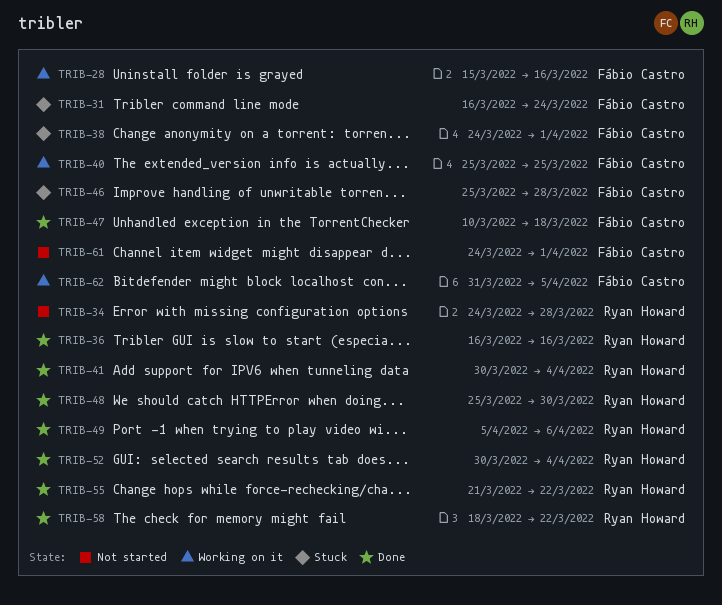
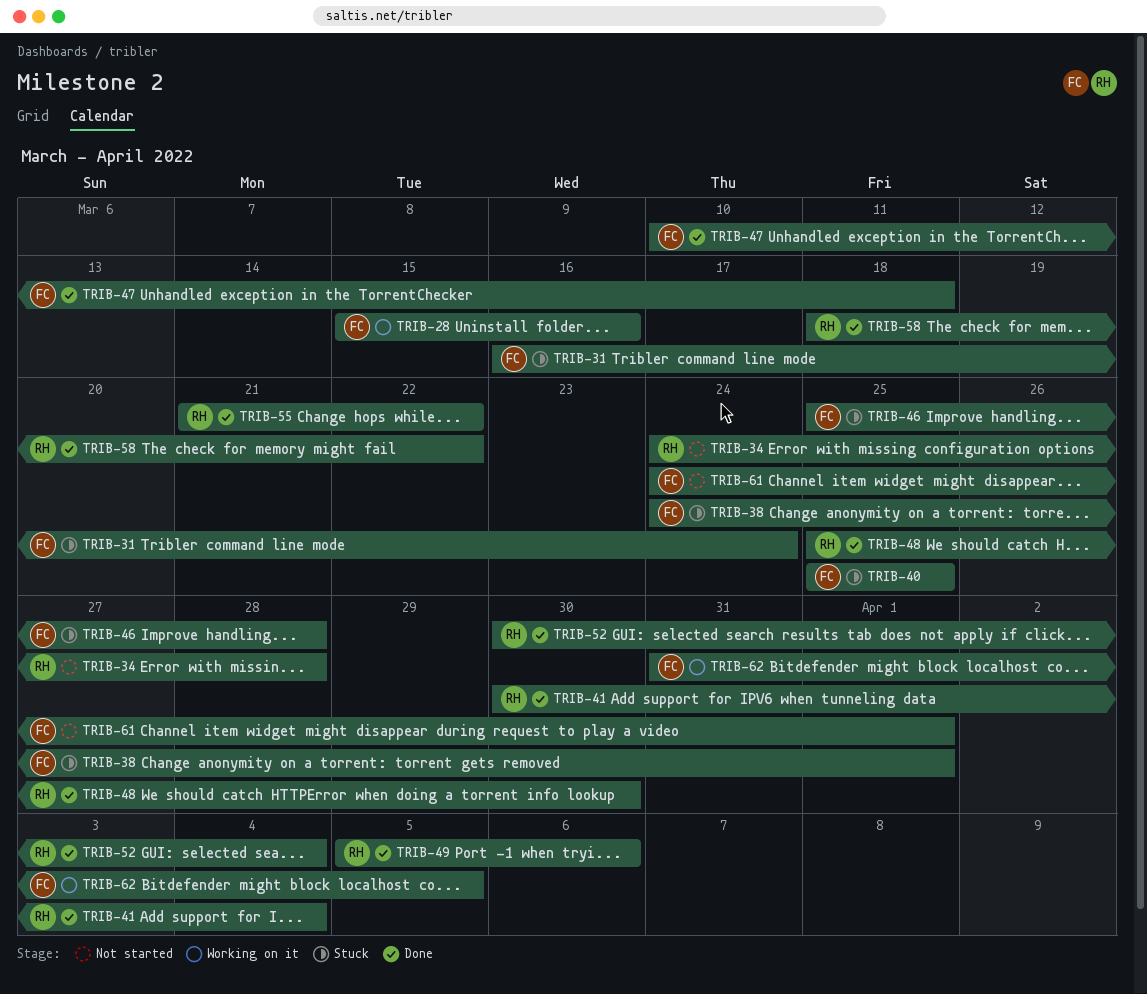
TRIB-36: present -> none
TRIB-40, status: Working on it -> Stuck

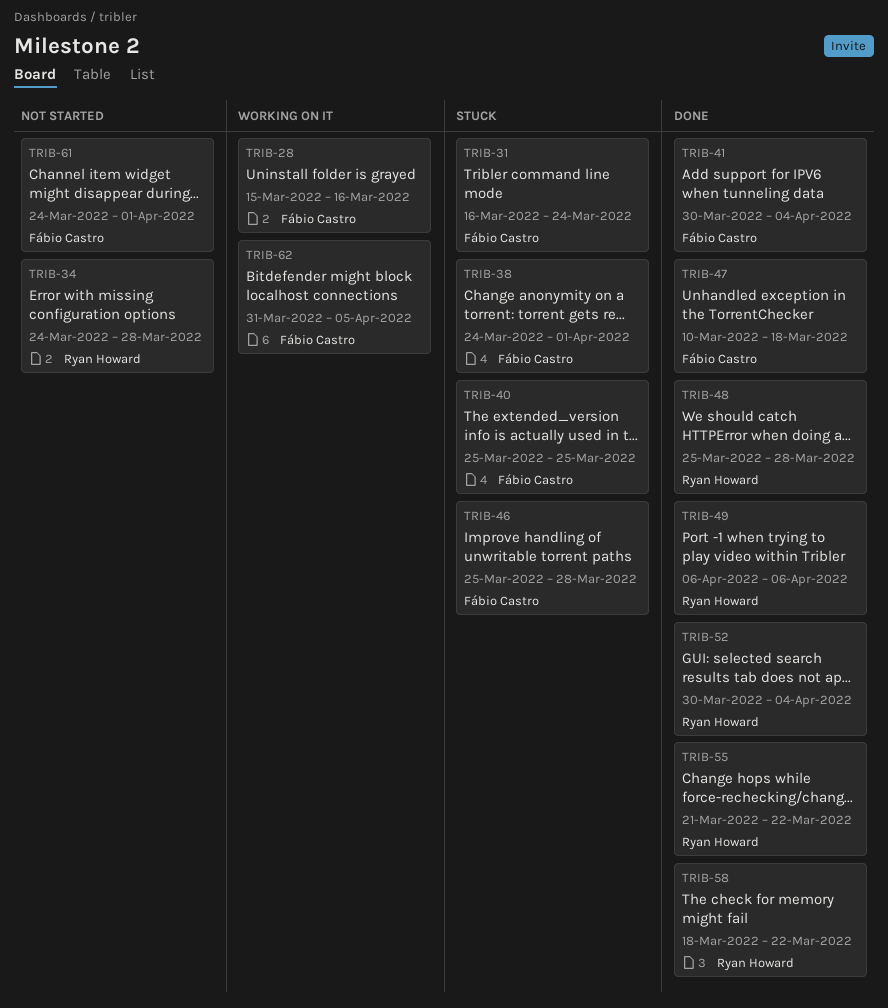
TRIB-41, owner: Ryan Howard -> Fábio Castro
TRIB-48, due: Mar 30 -> Mar 28
TRIB-49, start: Apr 5 -> Apr 6

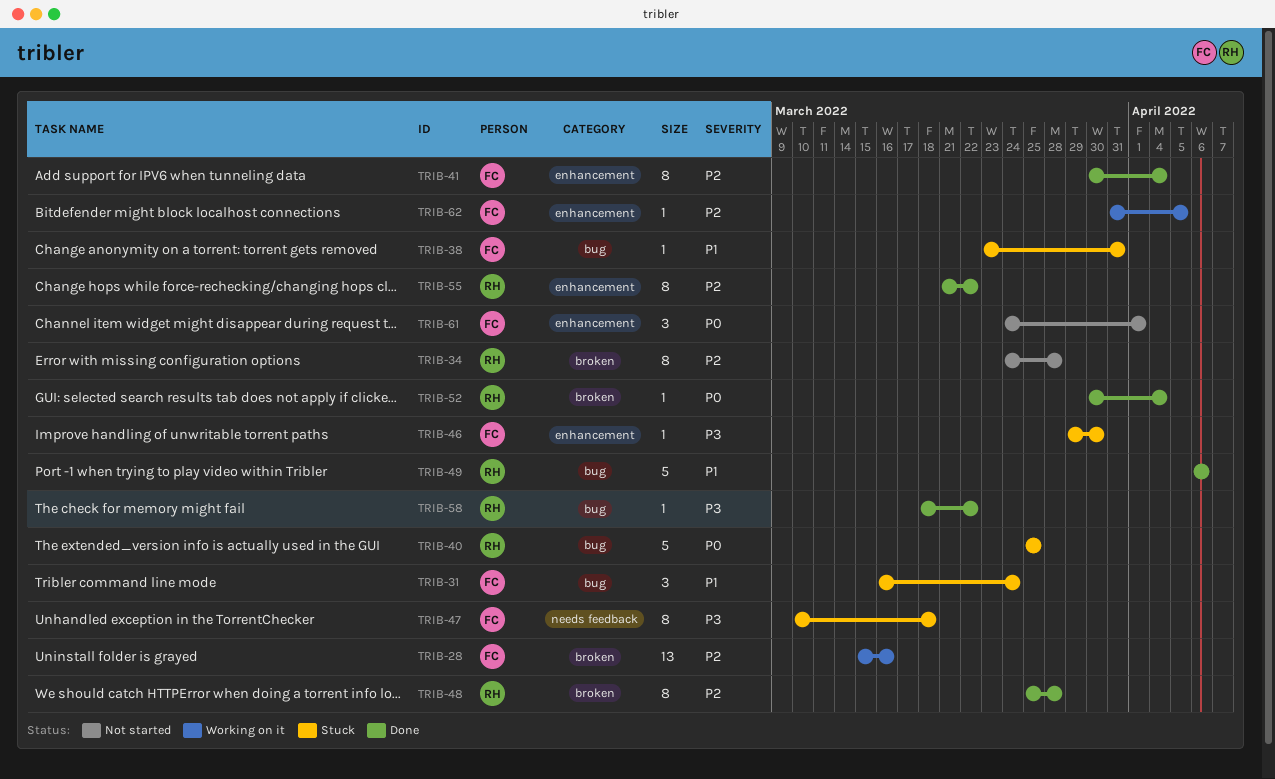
TRIB-38, start: Mar 24 -> Mar 23
TRIB-38, due: Apr 1 -> Mar 31
TRIB-40, owner: Fábio Castro -> Ryan Howard
TRIB-46, start: Mar 25 -> Mar 29
TRIB-46, due: Mar 28 -> Mar 30
TRIB-47, status: Done -> Stuck

